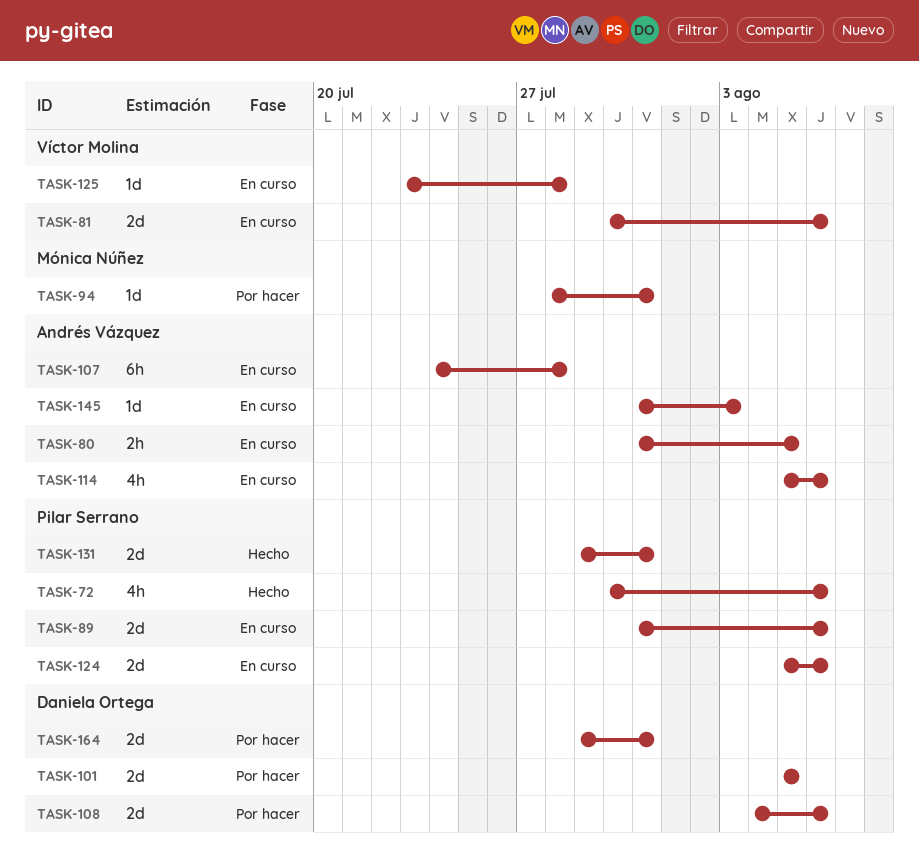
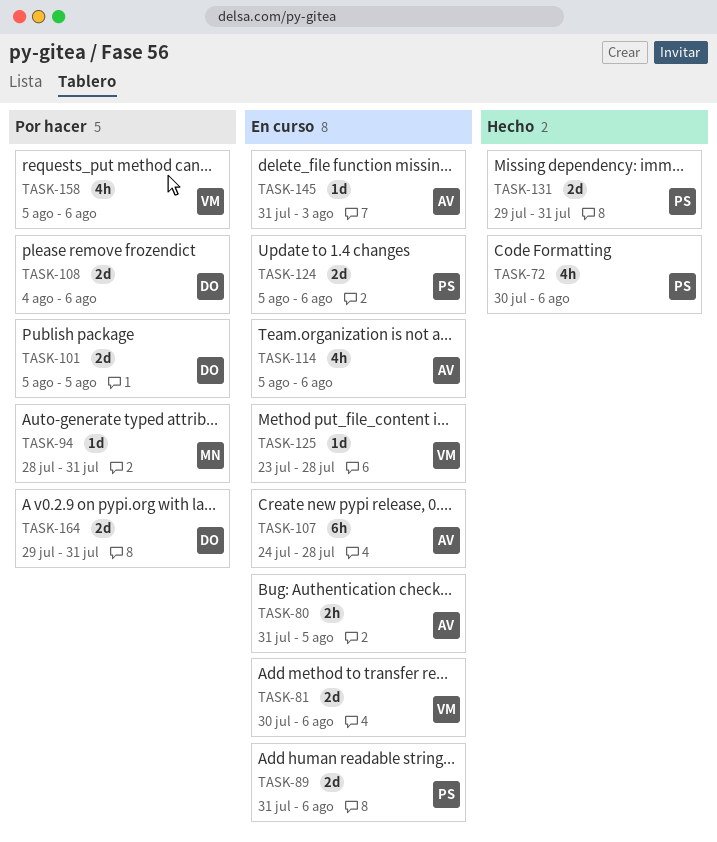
TASK-158: none -> present

